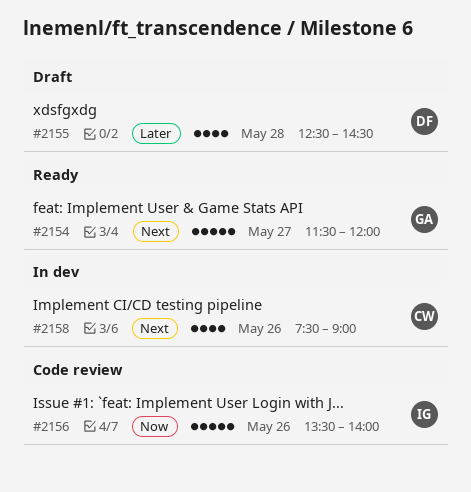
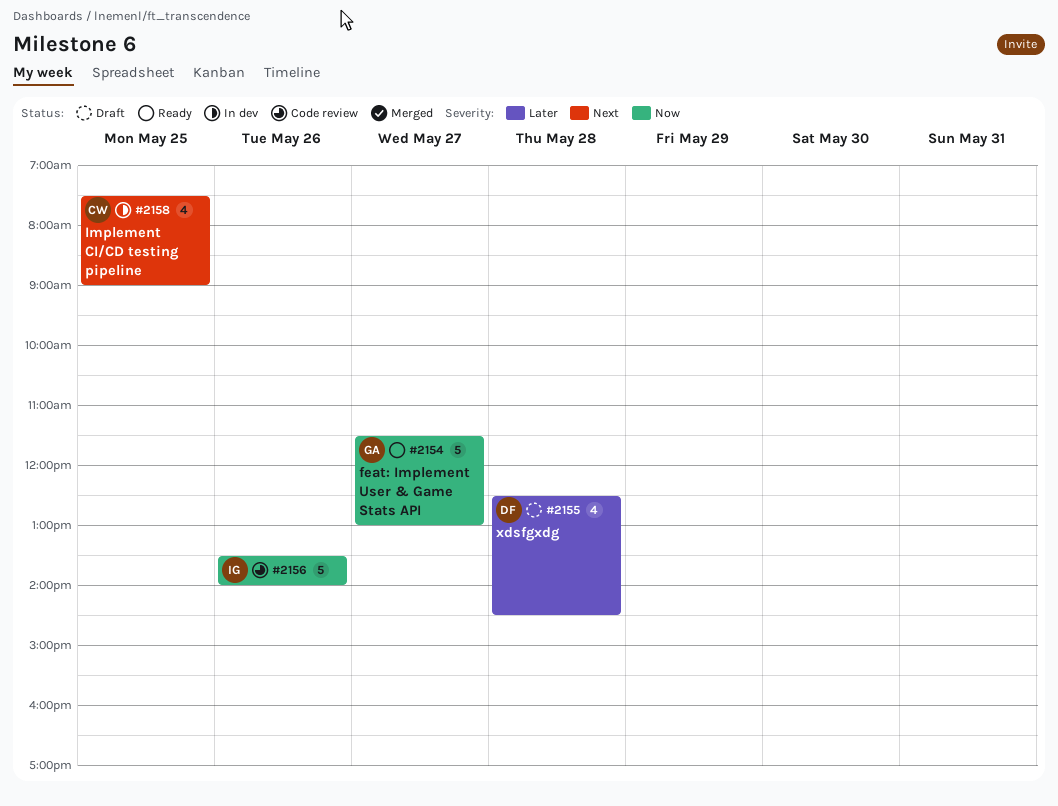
#2154, priority: Next -> Now
#2154, ends: 12:00 -> 13:00
#2158, day: May 26 -> May 25

